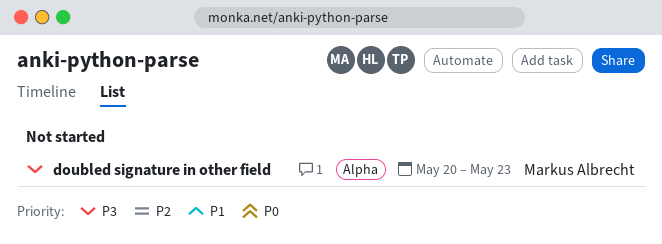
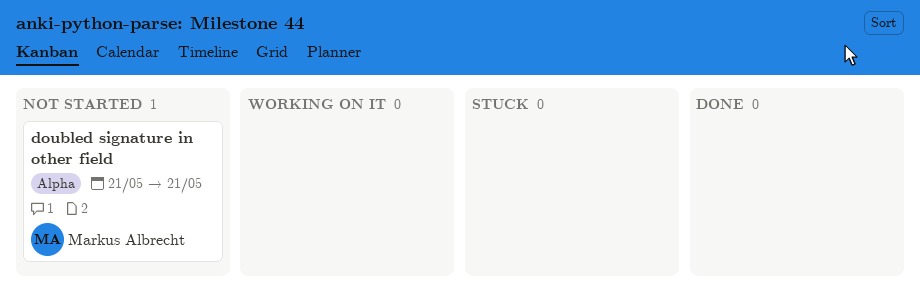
doubled signature in other field, start: May 20 -> May 21
doubled signature in other field, due: May 23 -> May 21

